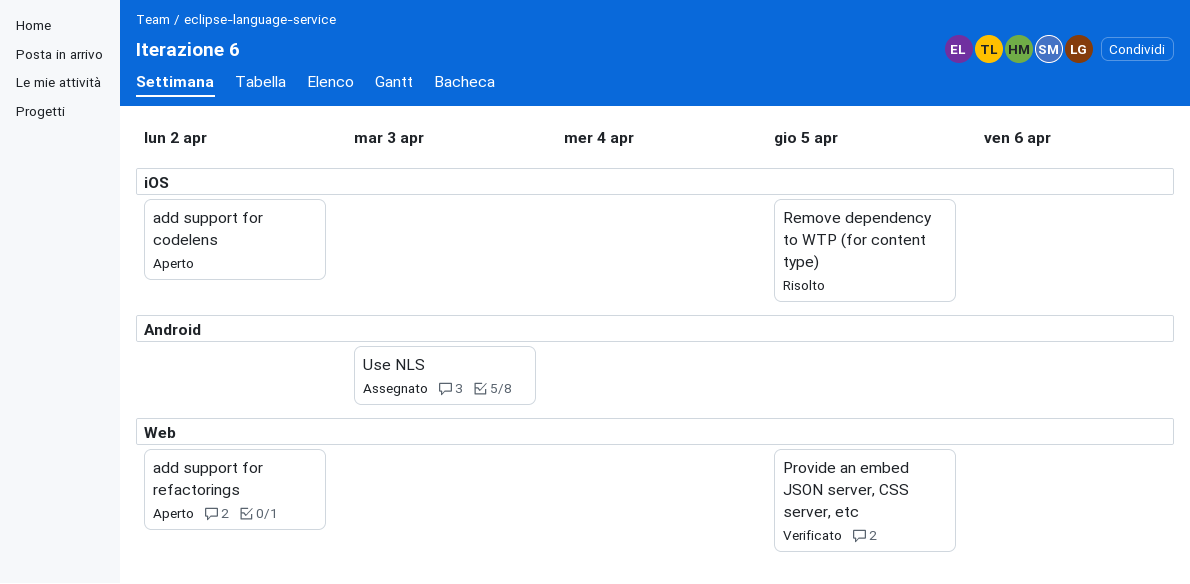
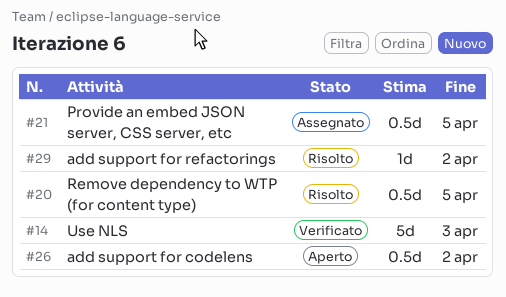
add support for refactorings, status: Aperto -> Risolto
Provide an embed JSON server, CSS server, etc, status: Verificato -> Assegnato
Use NLS, status: Assegnato -> Verificato

